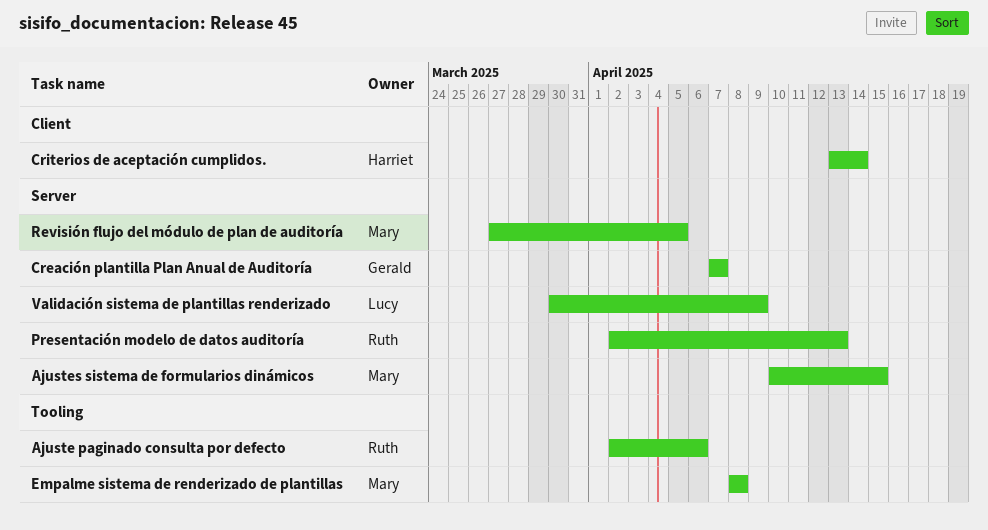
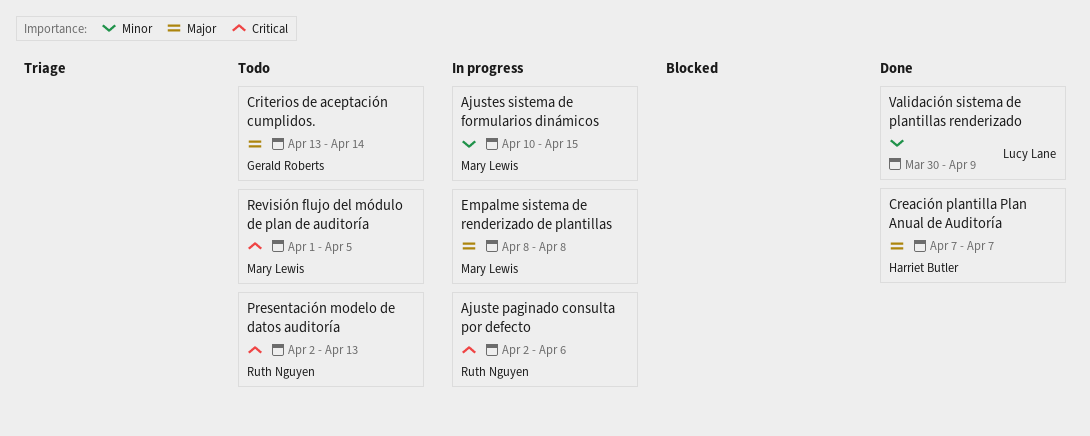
Creación plantilla Plan Anual de Auditoría, owner: Gerald Roberts -> Harriet Butler
Criterios de aceptación cumplidos., owner: Harriet Butler -> Gerald Roberts
Revisión flujo del módulo de plan de auditoría, start: Mar 27 -> Apr 1

